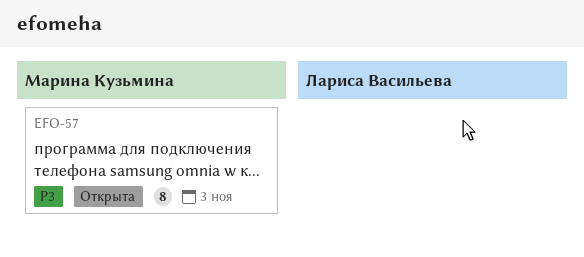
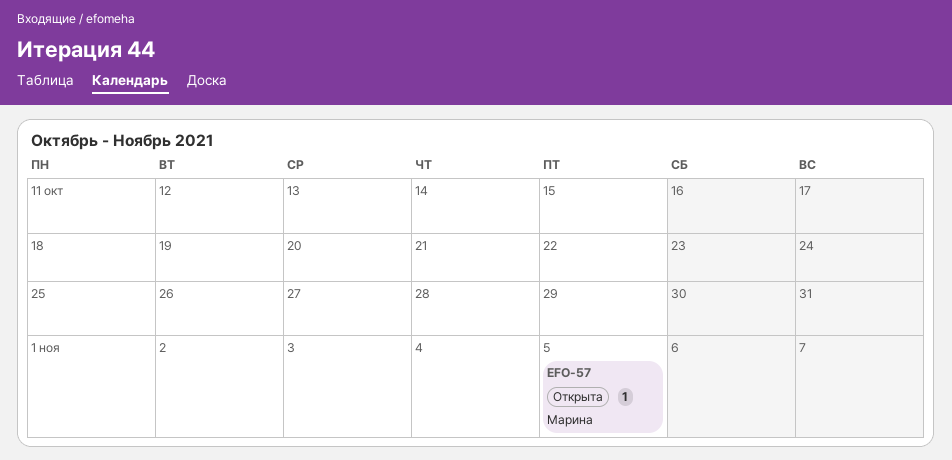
EFO-57, estimate: 8 -> 1
EFO-57, due: Nov 3 -> Nov 5

